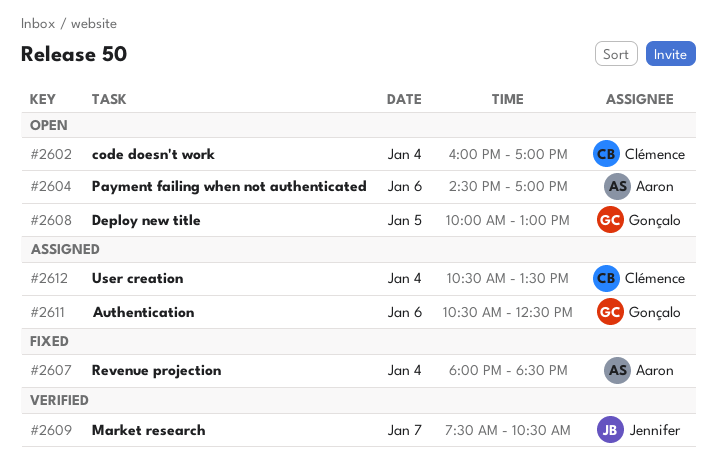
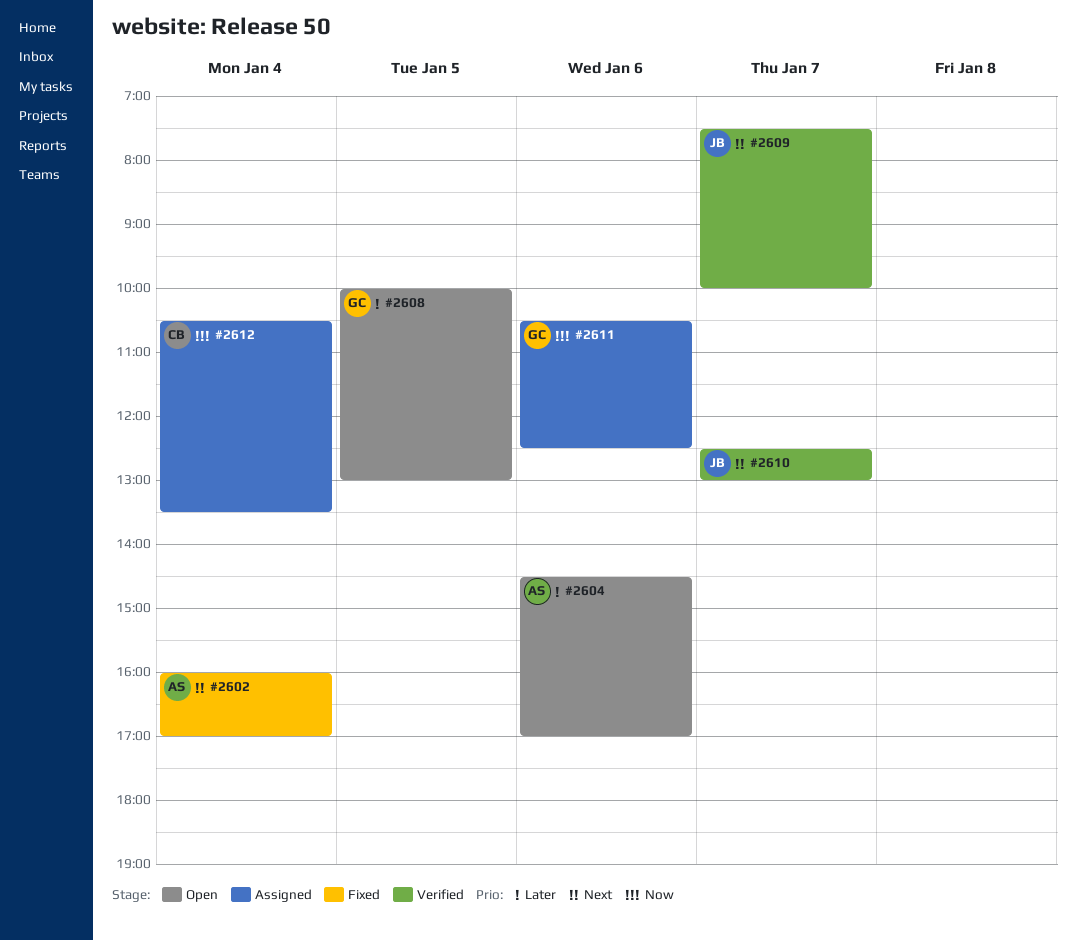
#2602, status: Open -> Fixed
#2602, owner: Clémence -> Aaron
#2607: present -> none
#2609, ends: 10:30 -> 10:00
#2610: none -> present

